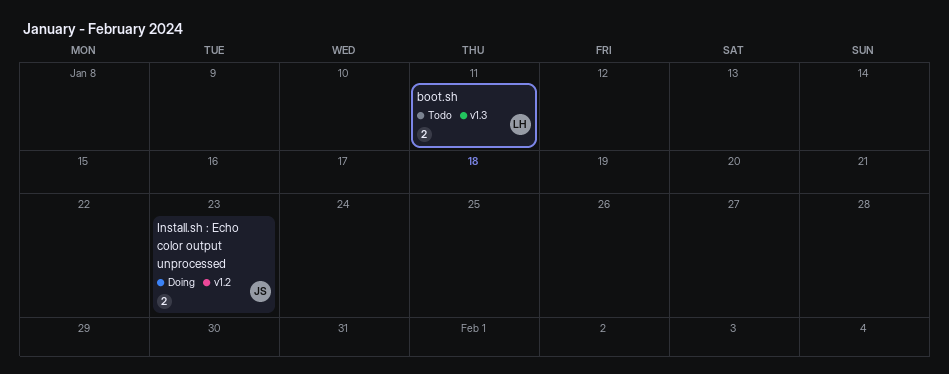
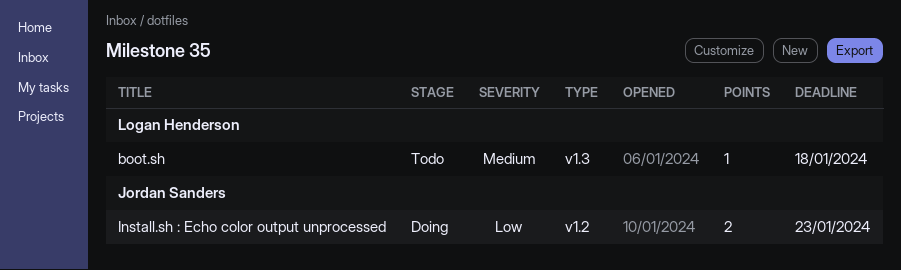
boot.sh, estimate: 2 -> 1
boot.sh, due: Jan 11 -> Jan 18

